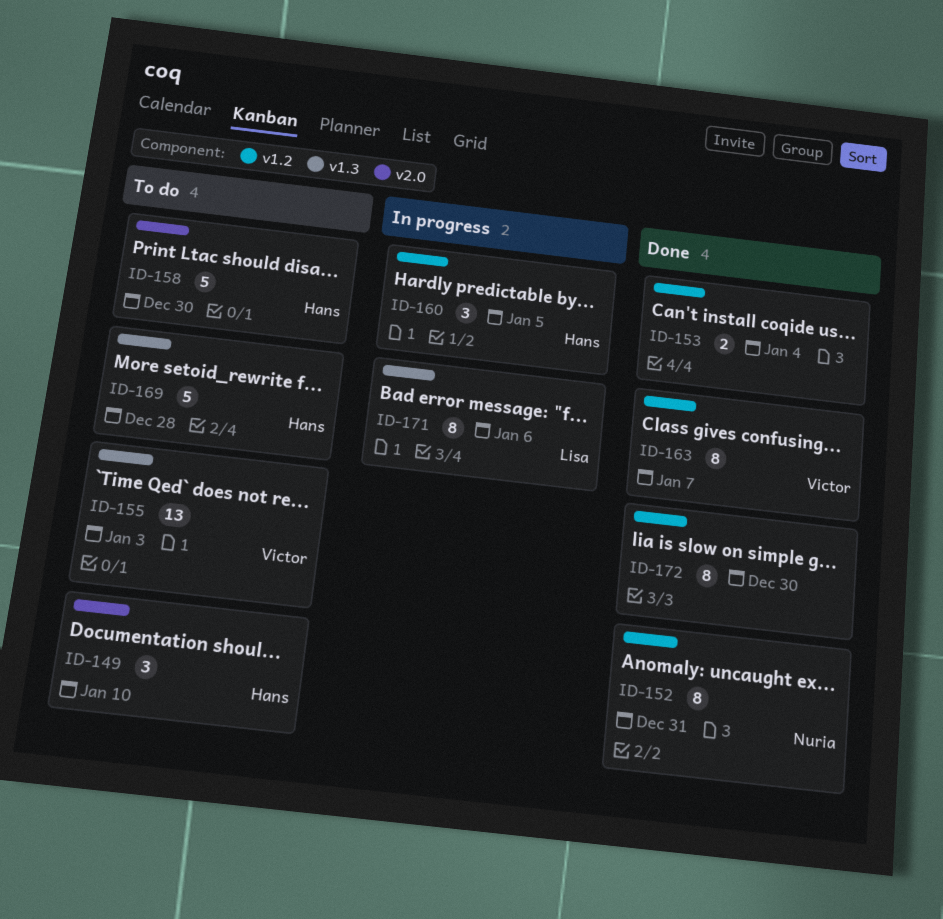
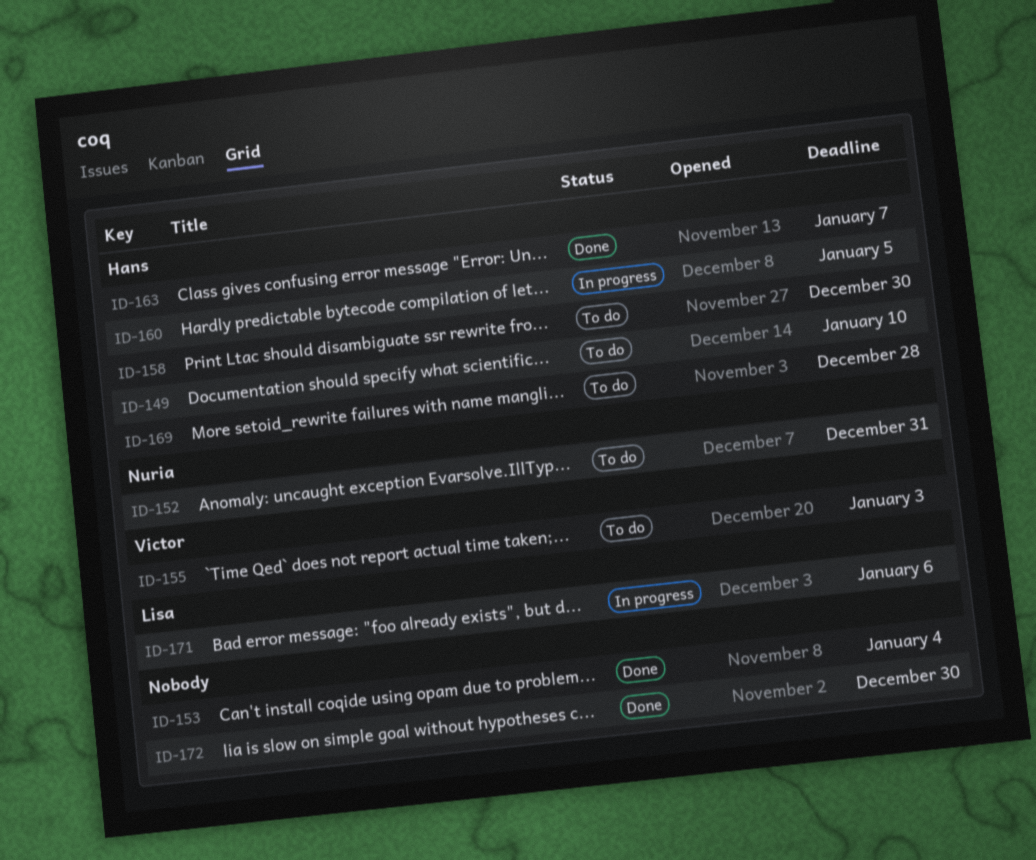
ID-152, status: Done -> To do
ID-163, owner: Victor -> Hans

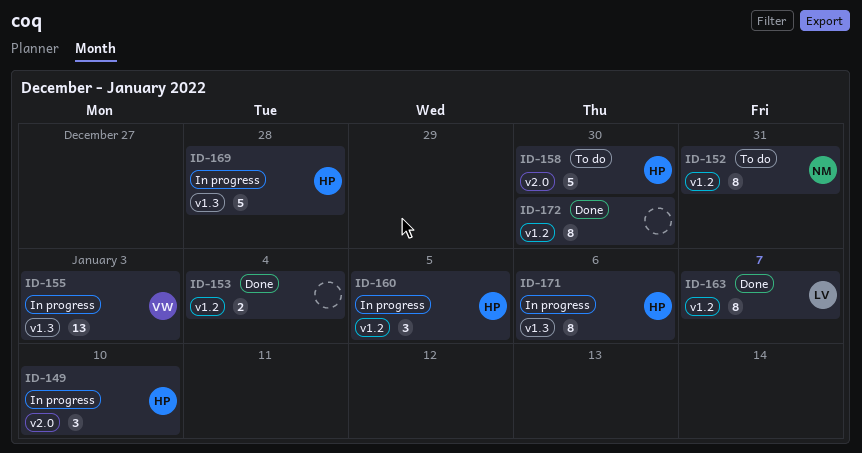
ID-149, status: To do -> In progress
ID-155, status: To do -> In progress
ID-163, owner: Hans -> Lisa
ID-169, status: To do -> In progress
ID-171, owner: Lisa -> Hans

